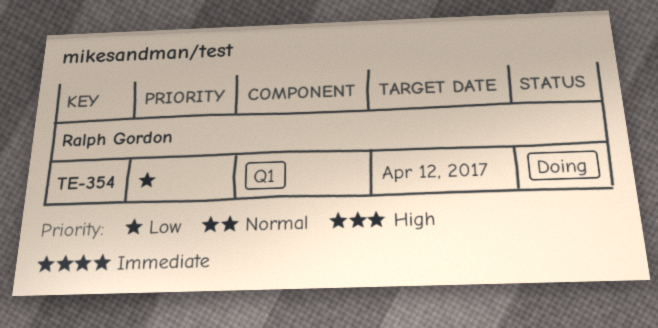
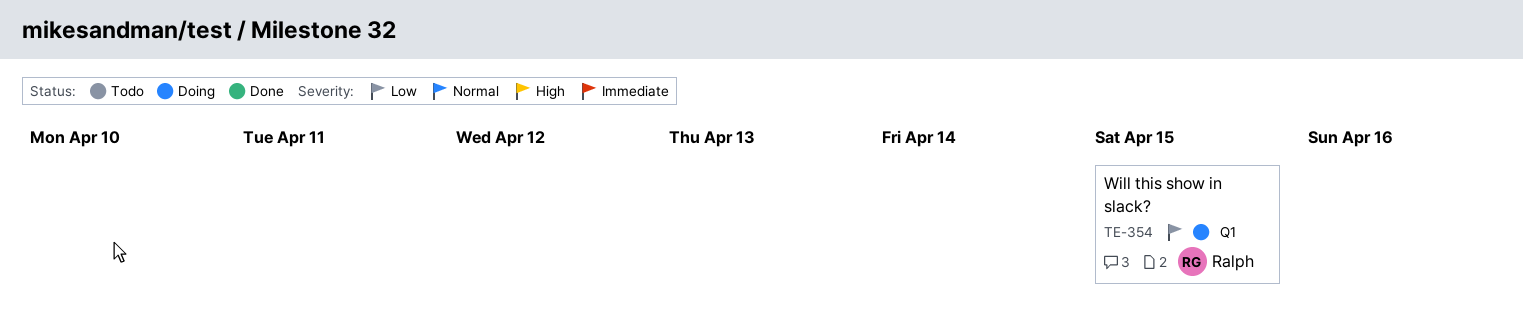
TE-354, due: Apr 12 -> Apr 15

